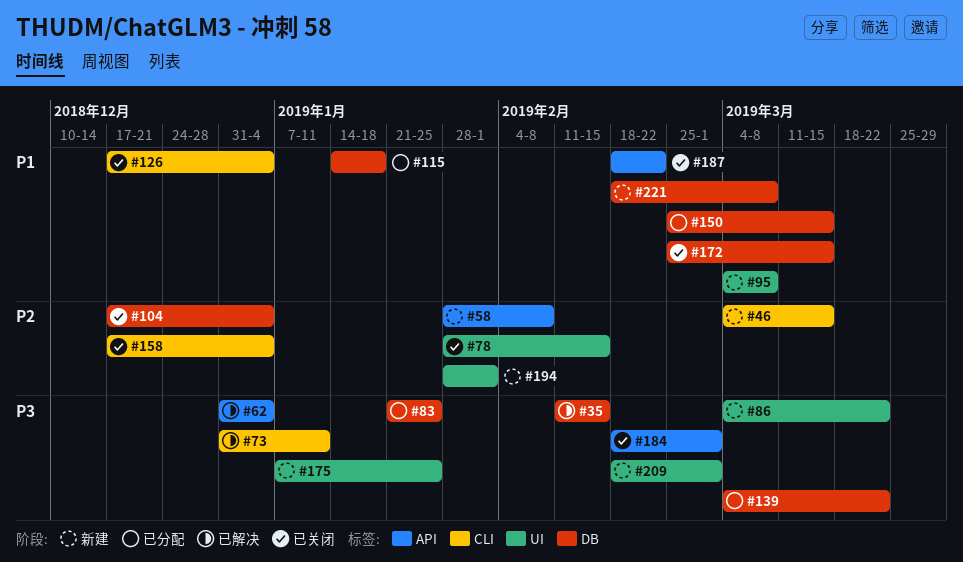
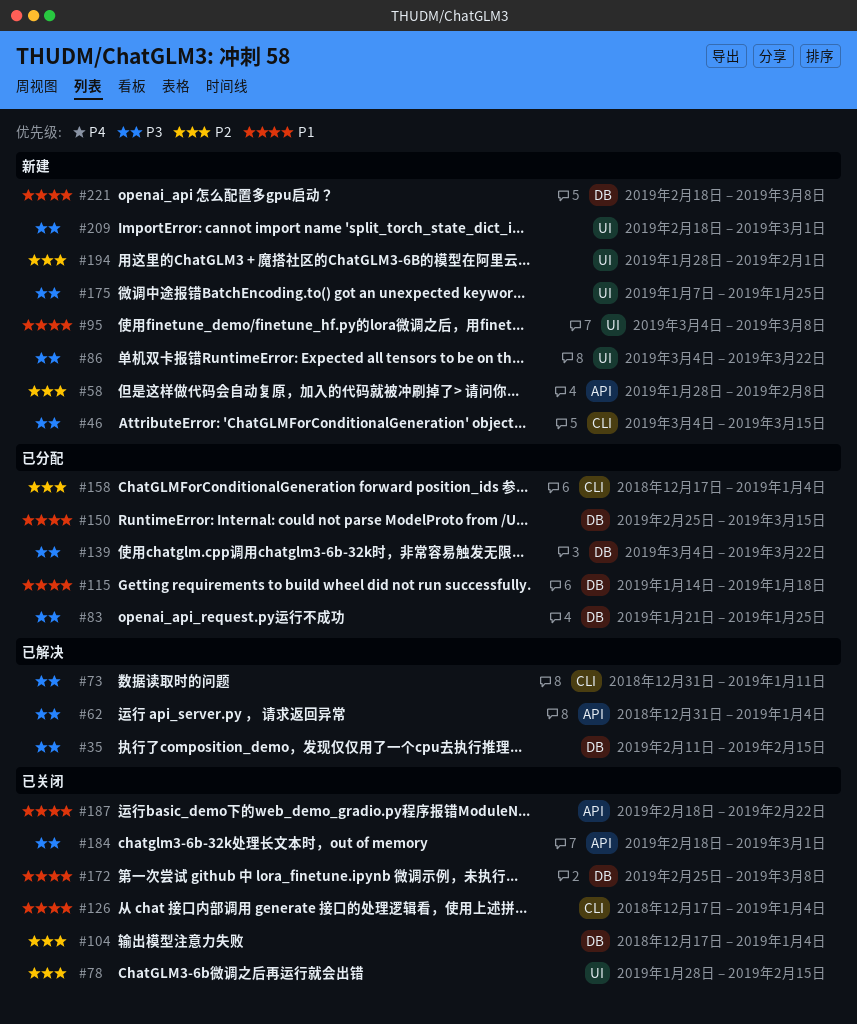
#46, priority: P2 -> P3
#158, status: 已关闭 -> 已分配
#172, due: Mar 15 -> Mar 8

